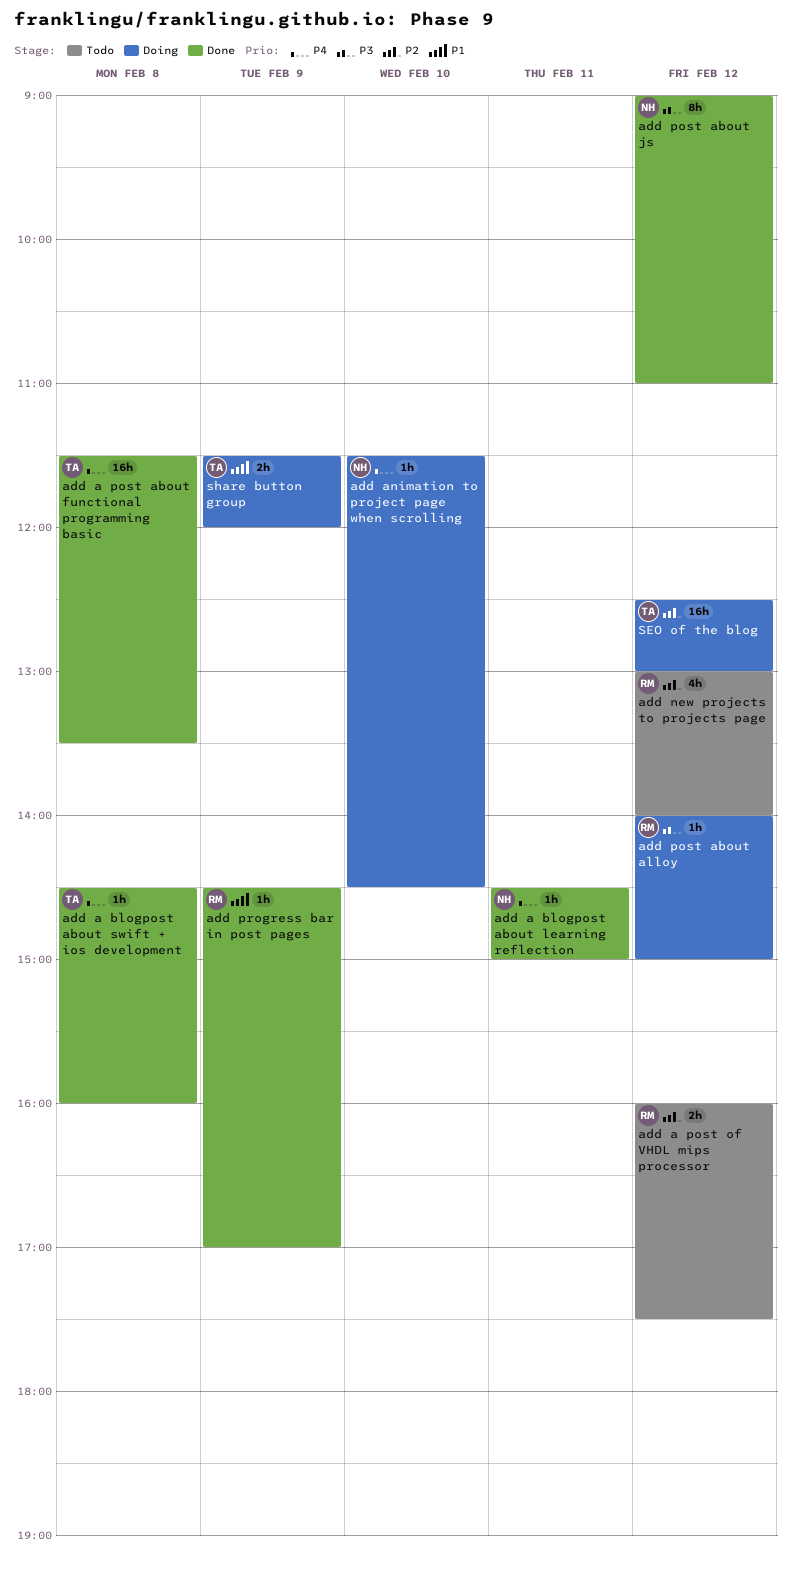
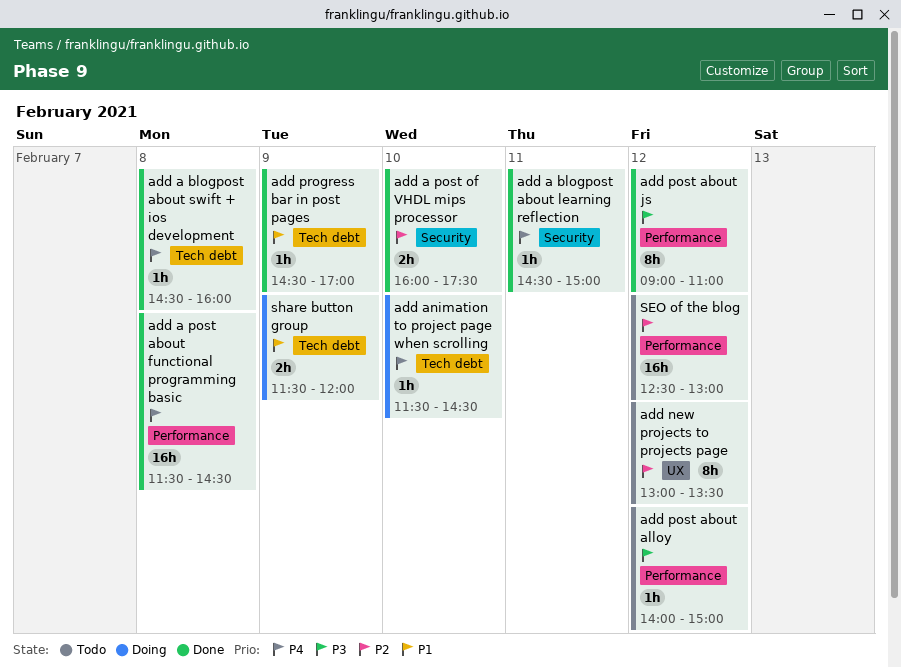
add a post about functional programming basic, ends: 13:30 -> 14:30
add a post of VHDL mips processor, status: Todo -> Done
add a post of VHDL mips processor, day: Feb 12 -> Feb 10
add new projects to projects page, estimate: 4h -> 8h
add new projects to projects page, ends: 14:00 -> 13:30
add post about alloy, status: Doing -> Todo
SEO of the blog, status: Doing -> Todo

